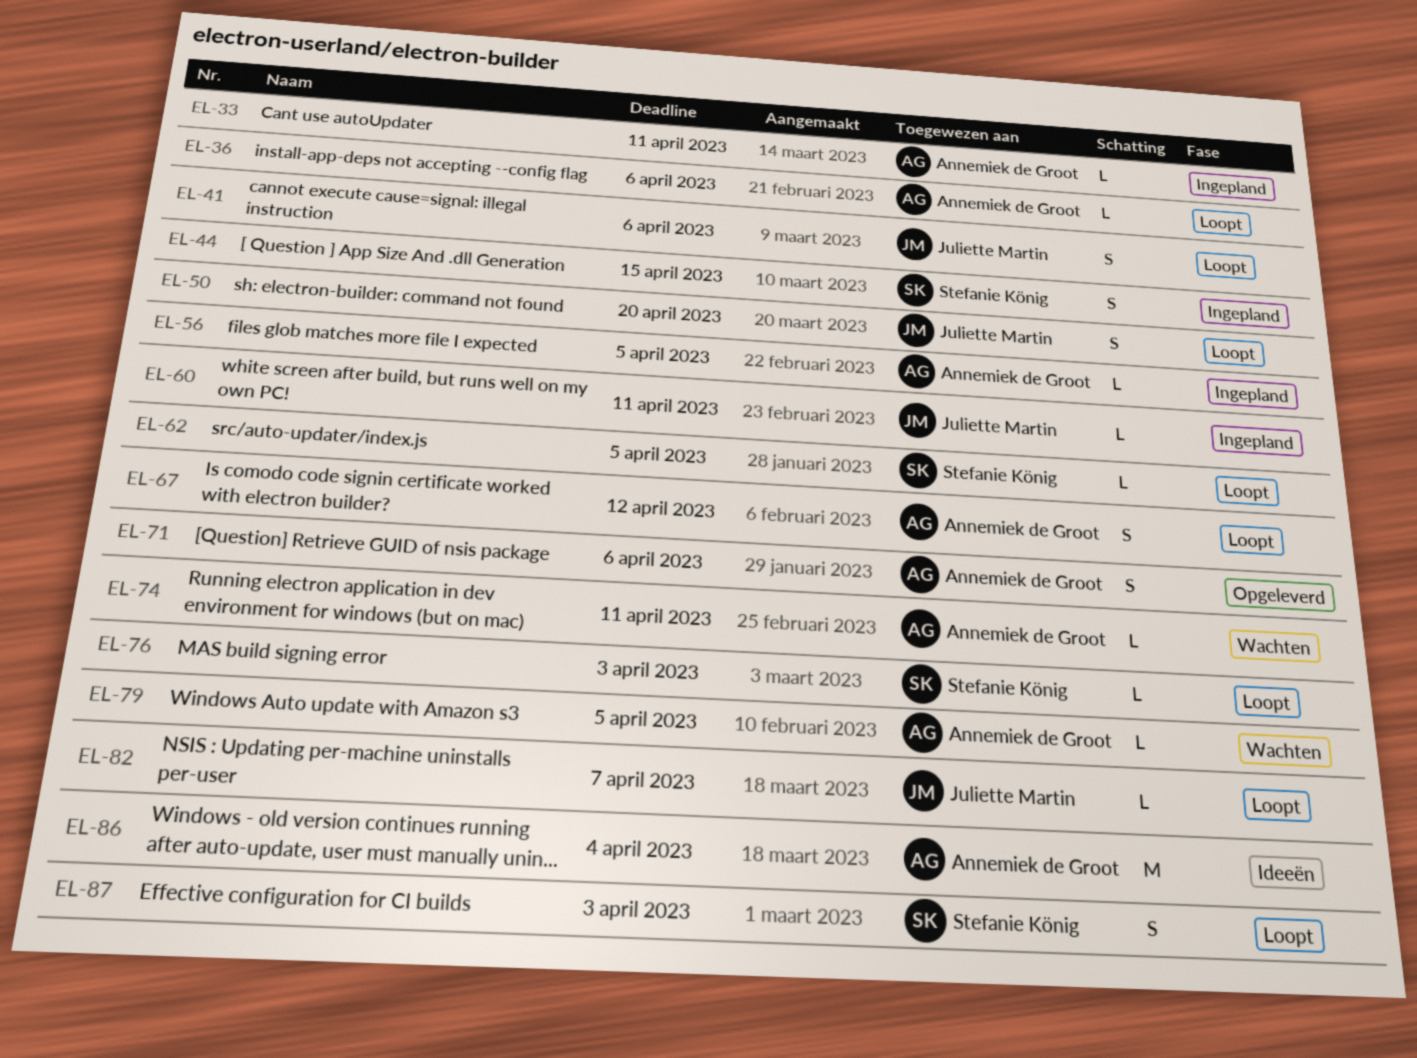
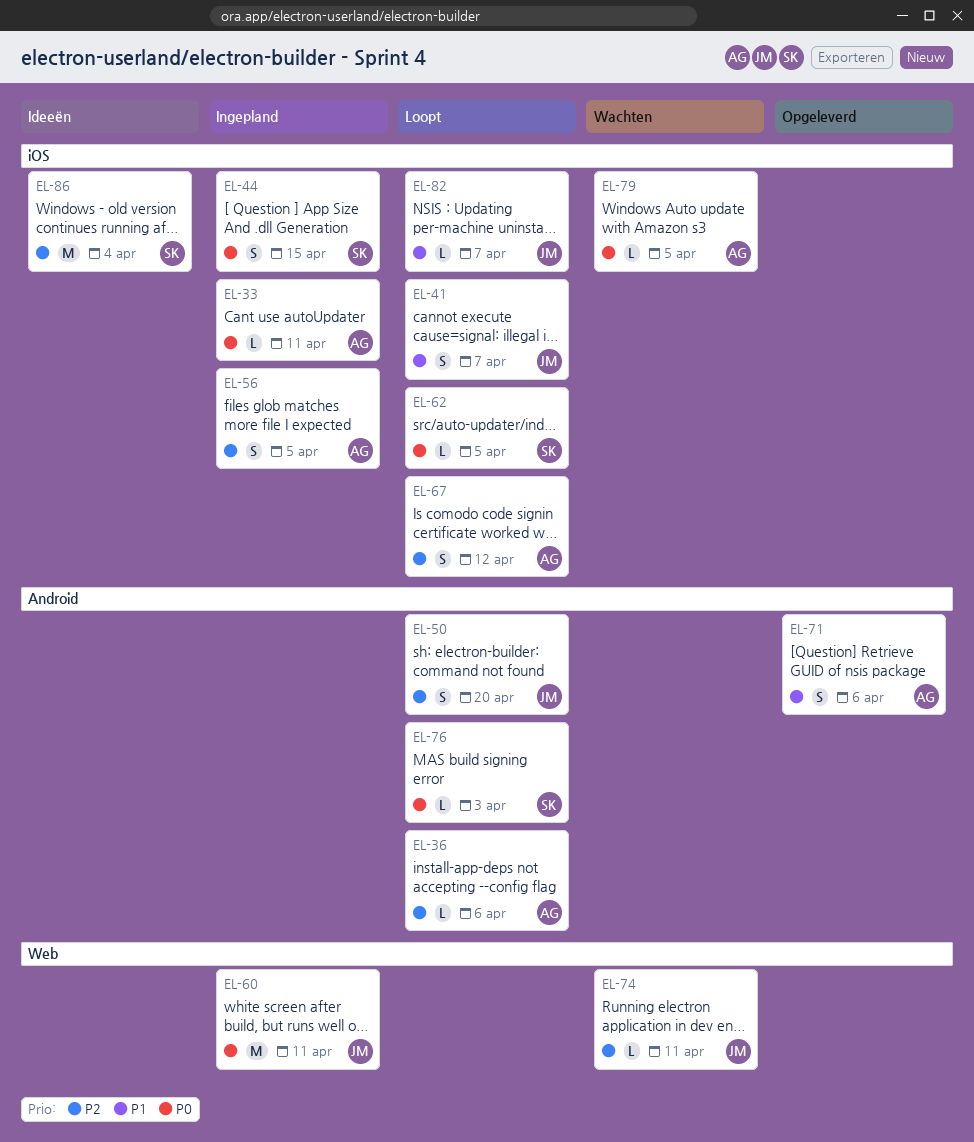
EL-41, due: Apr 6 -> Apr 7
EL-56, estimate: L -> S
EL-60, estimate: L -> M
EL-74, owner: Annemiek de Groot -> Juliette Martin
EL-86, owner: Annemiek de Groot -> Stefanie König
EL-87: present -> none

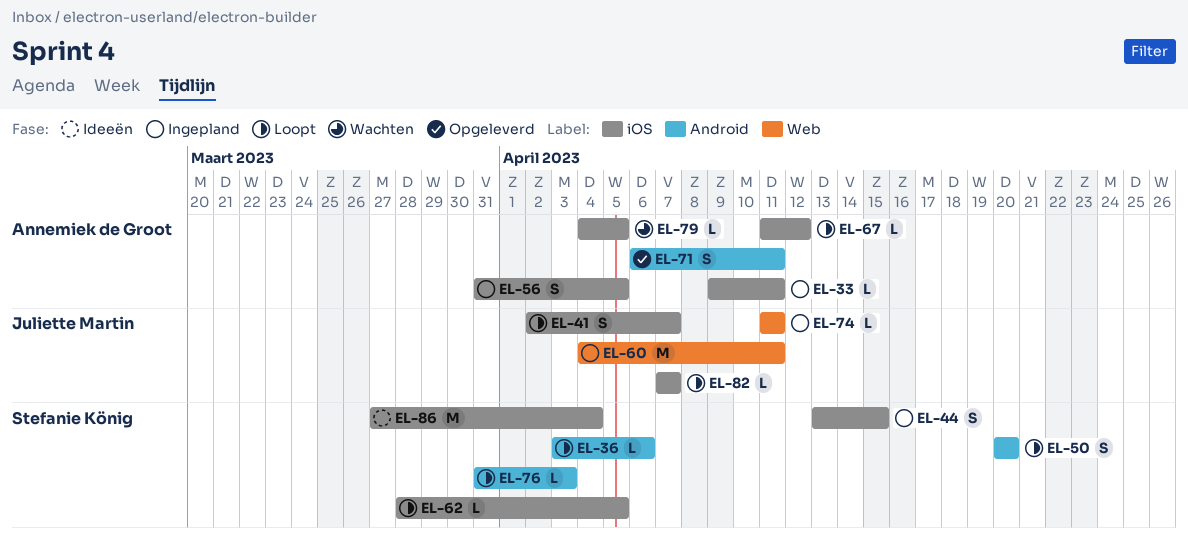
EL-36, owner: Annemiek de Groot -> Stefanie König
EL-50, owner: Juliette Martin -> Stefanie König
EL-67, estimate: S -> L
EL-71, due: Apr 6 -> Apr 11
EL-74, status: Wachten -> Ingepland

